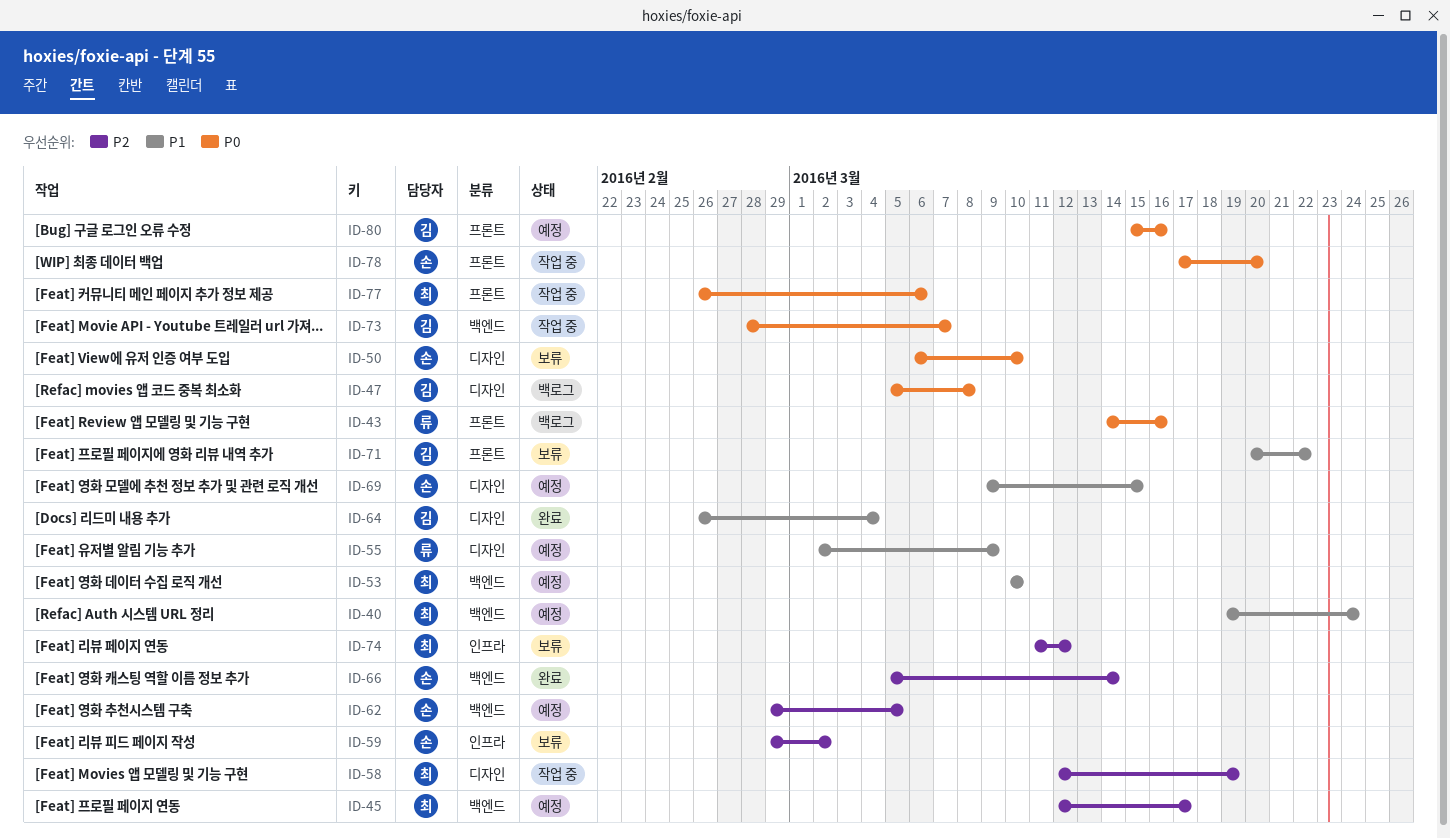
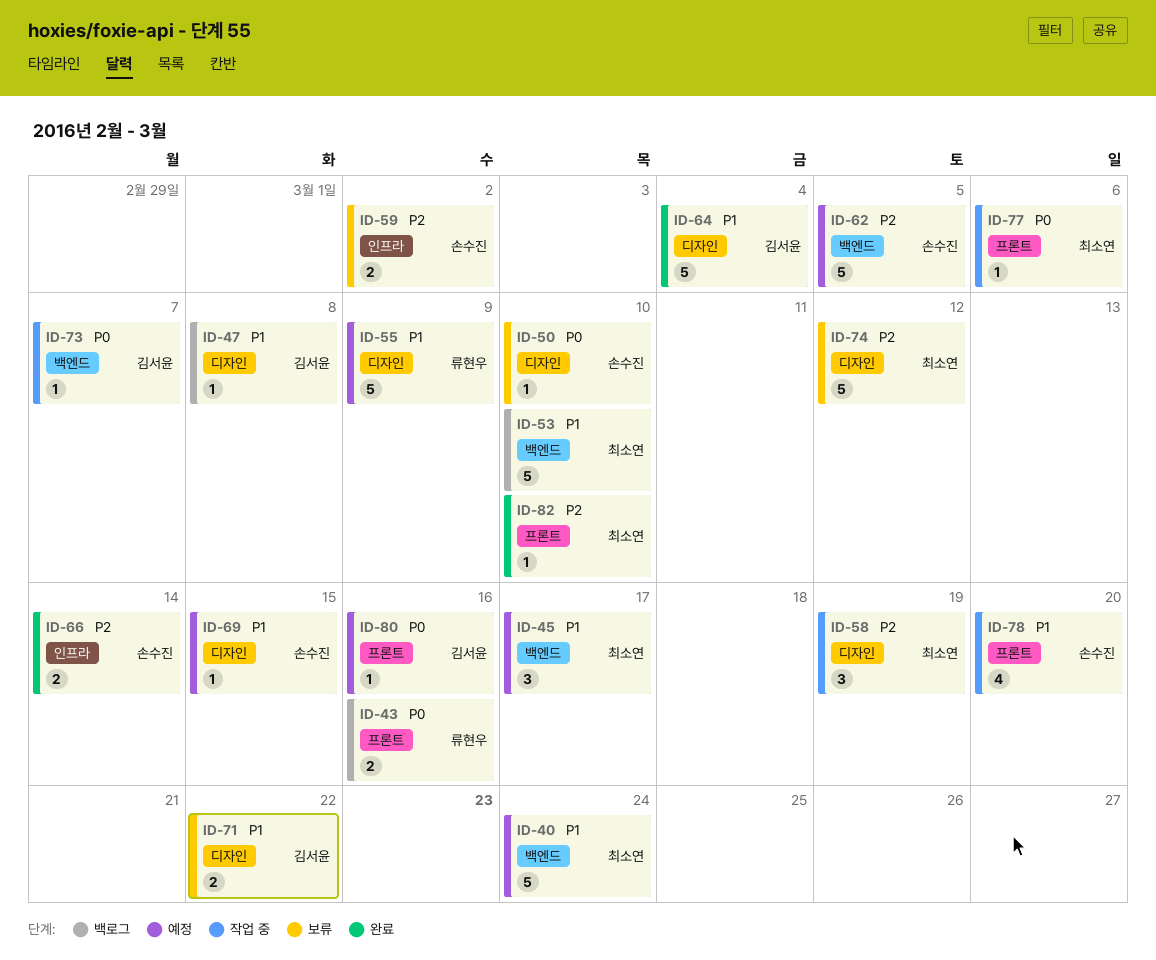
ID-45, priority: P2 -> P1
ID-47, priority: P0 -> P1
ID-53, status: 예정 -> 백로그
ID-66, label: 백엔드 -> 인프라
ID-71, label: 프론트 -> 디자인
ID-74, label: 인프라 -> 디자인
ID-78, priority: P0 -> P1
ID-82: none -> present

